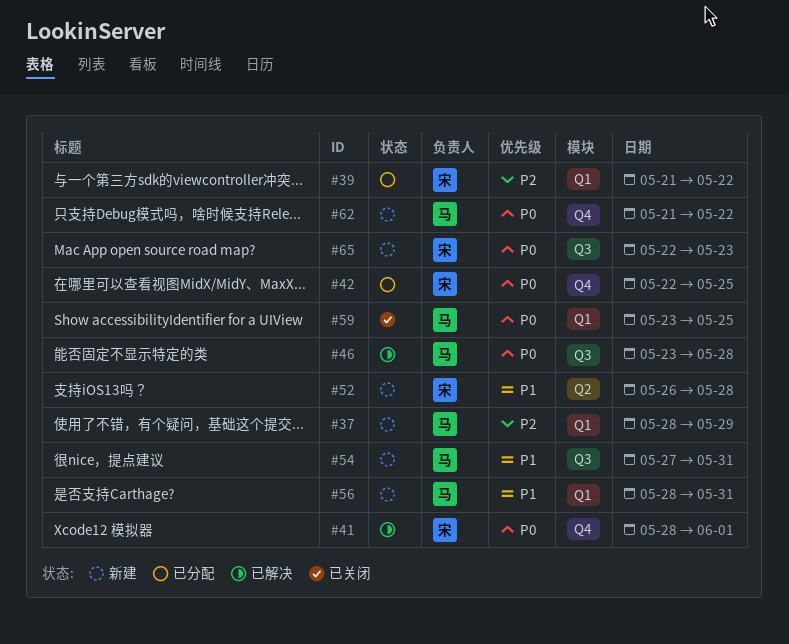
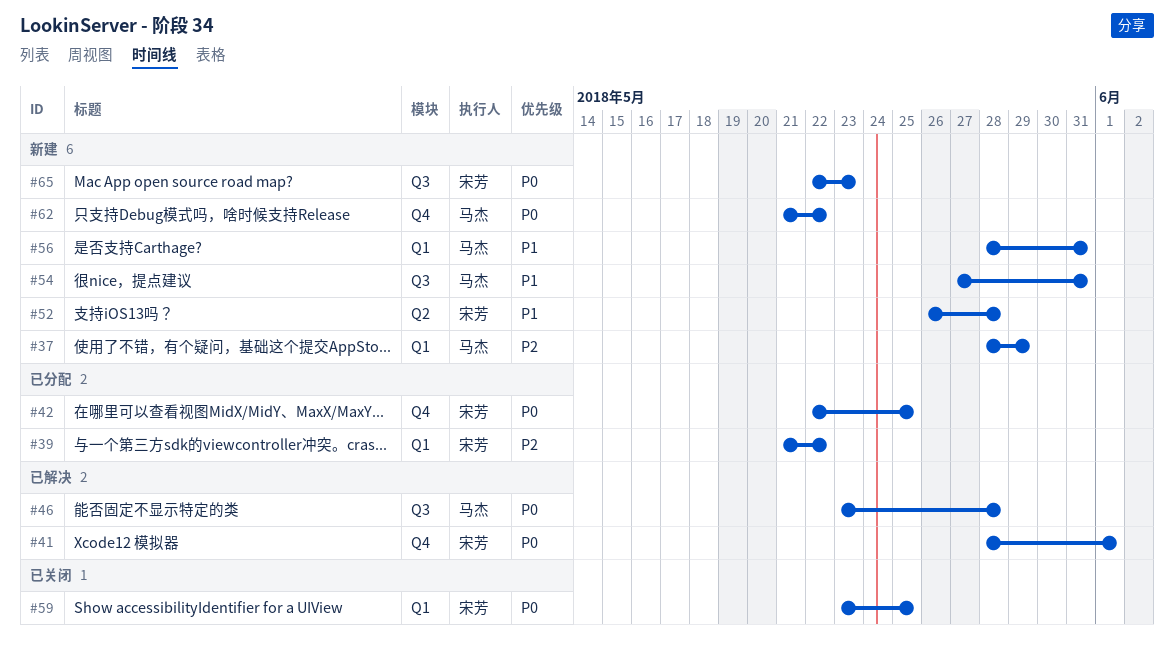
#59, owner: 马杰 -> 宋芳

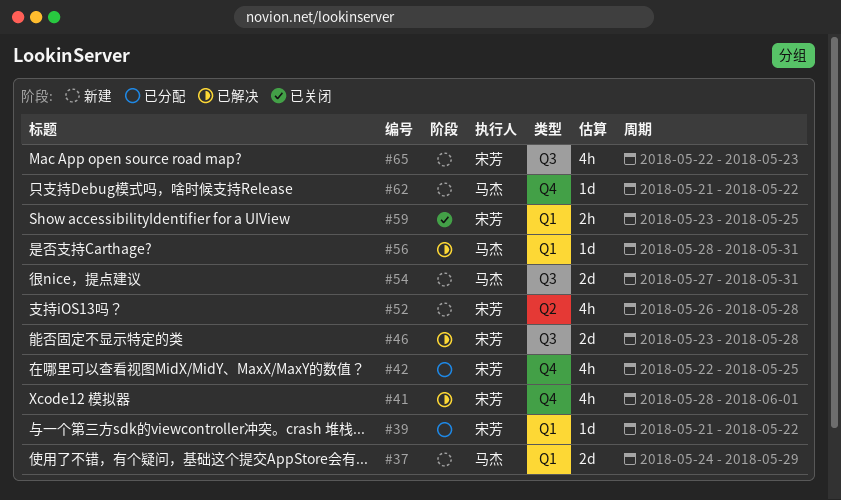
#37, start: May 28 -> May 24
#46, owner: 马杰 -> 宋芳
#56, status: 新建 -> 已解决

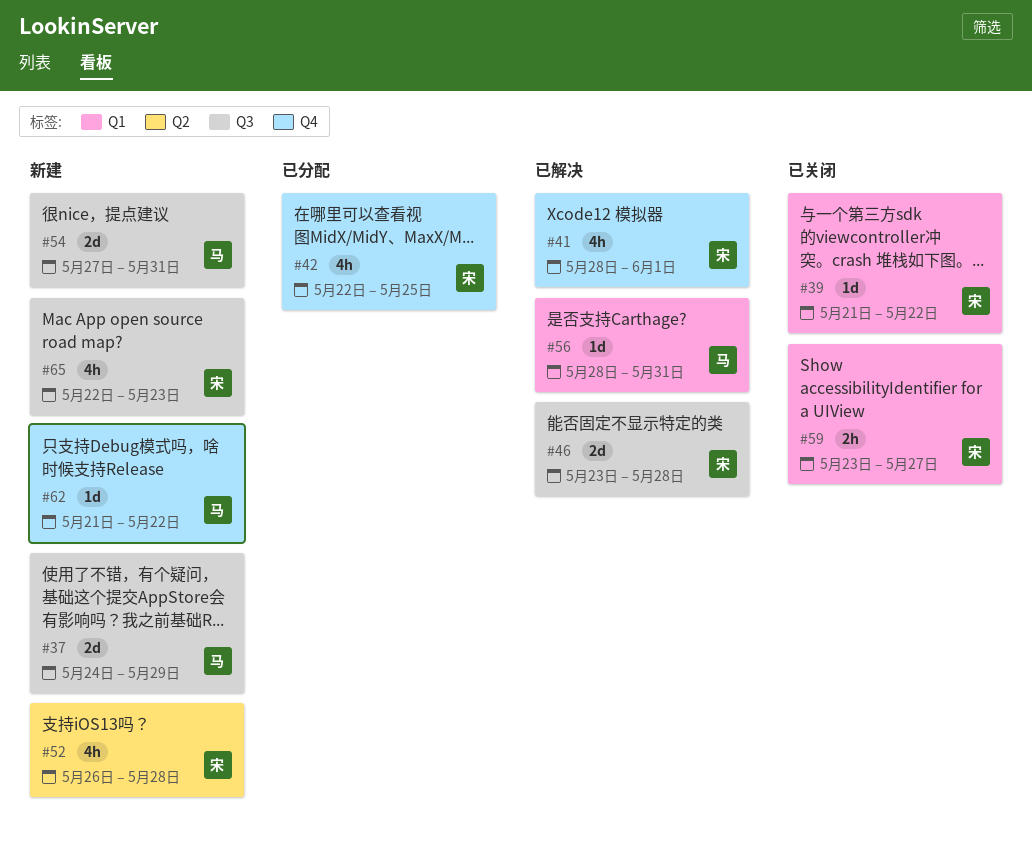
#37, label: Q1 -> Q3
#39, status: 已分配 -> 已关闭
#59, due: May 25 -> May 27

